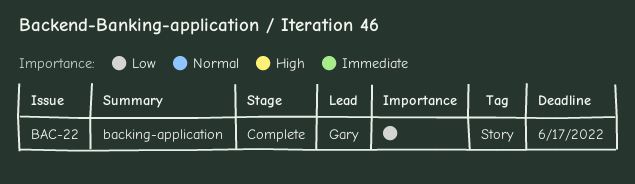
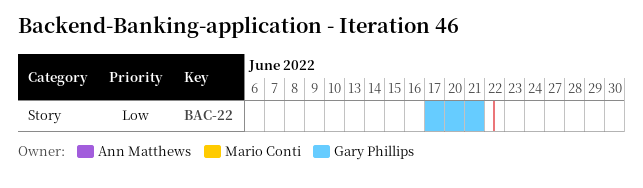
BAC-22, due: Jun 17 -> Jun 21

